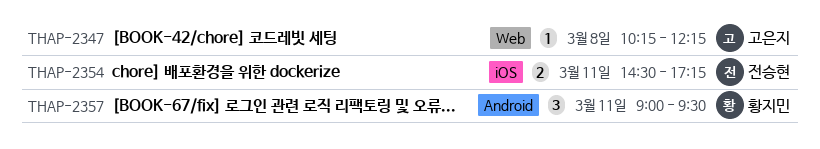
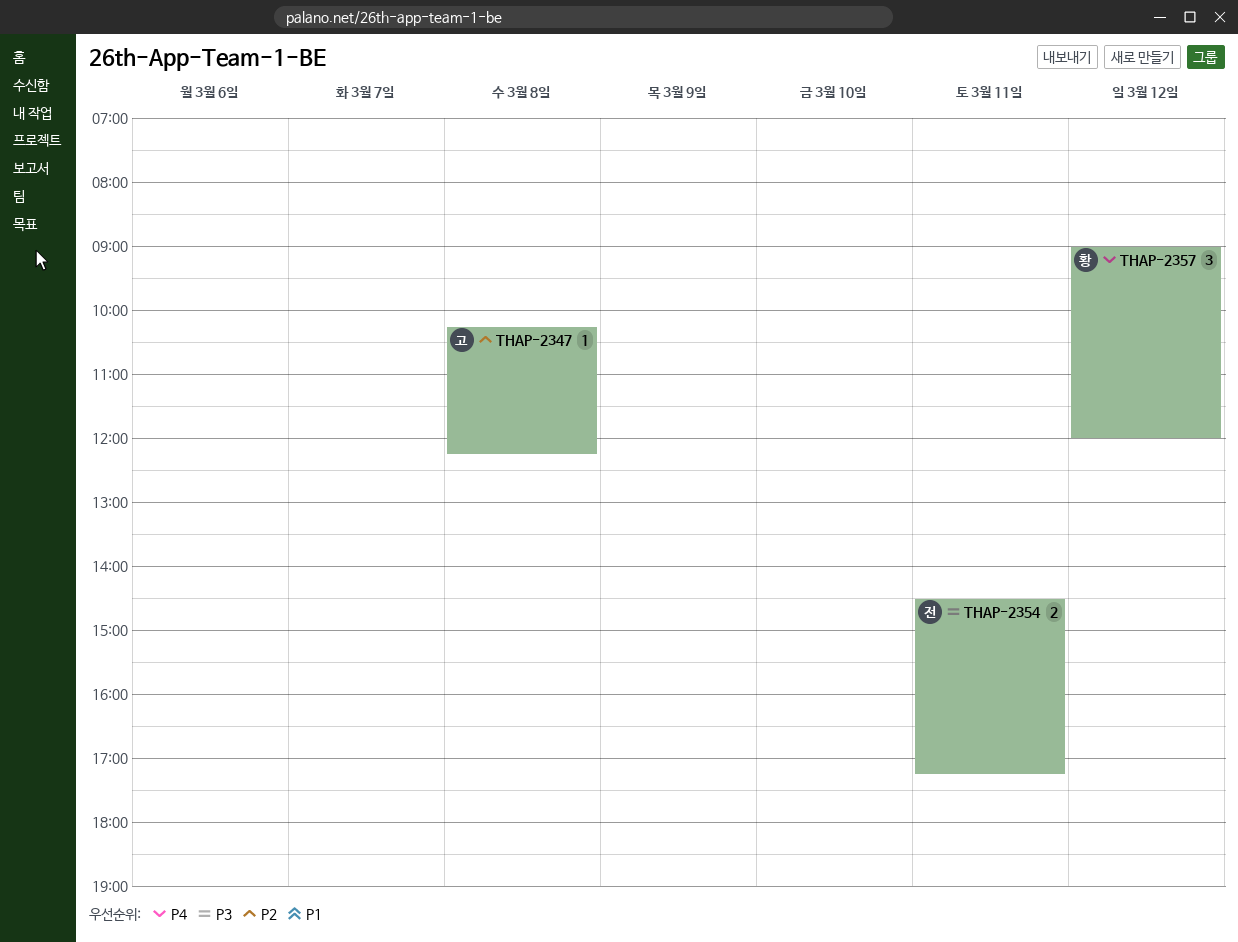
THAP-2357, day: Mar 11 -> Mar 12
THAP-2357, ends: 09:30 -> 12:00

